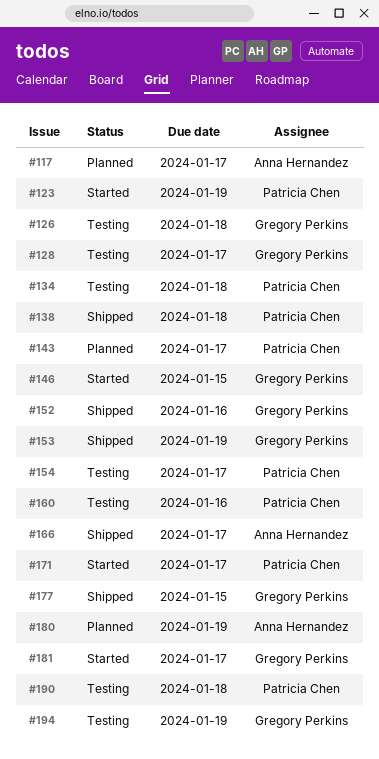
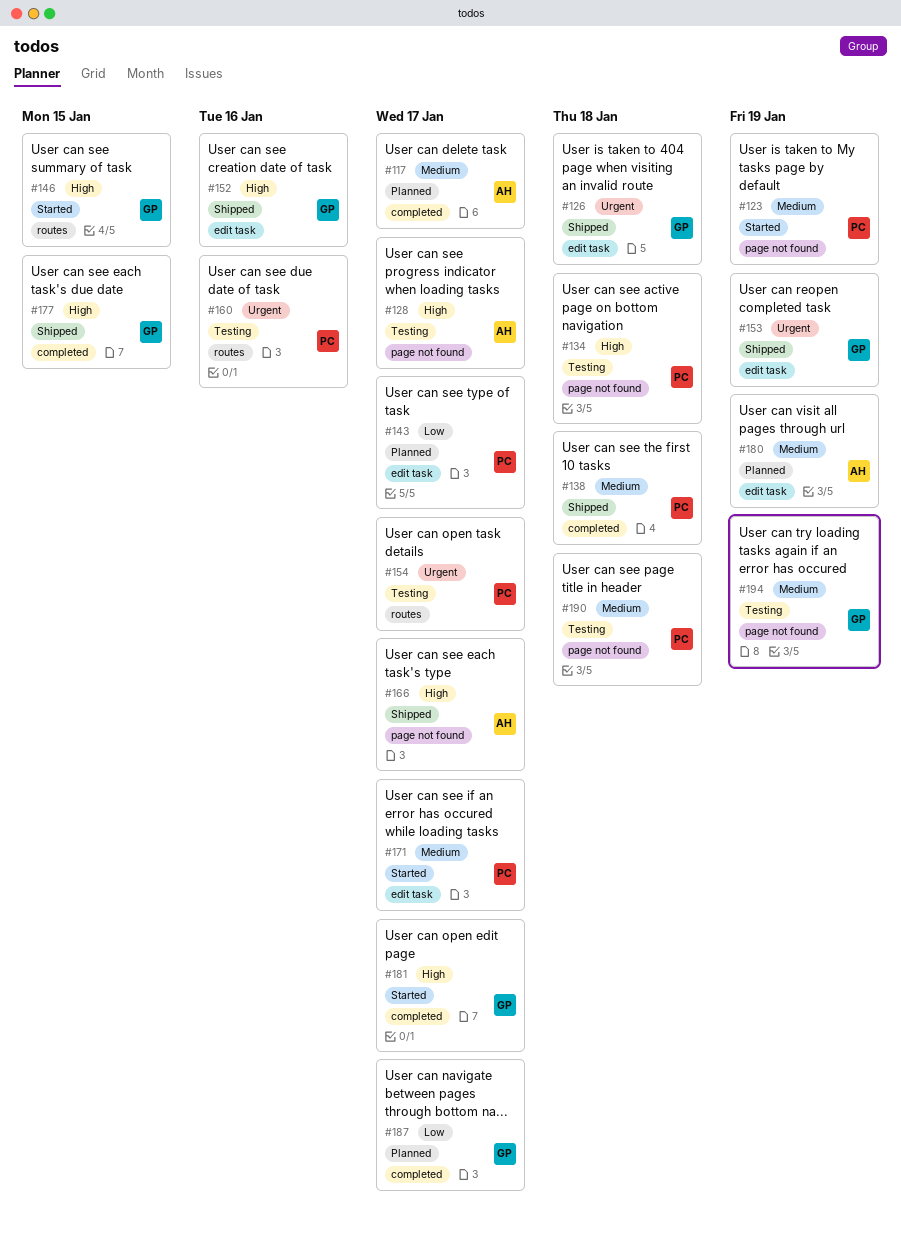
#126, status: Testing -> Shipped
#128, owner: Gregory Perkins -> Anna Hernandez
#187: none -> present

